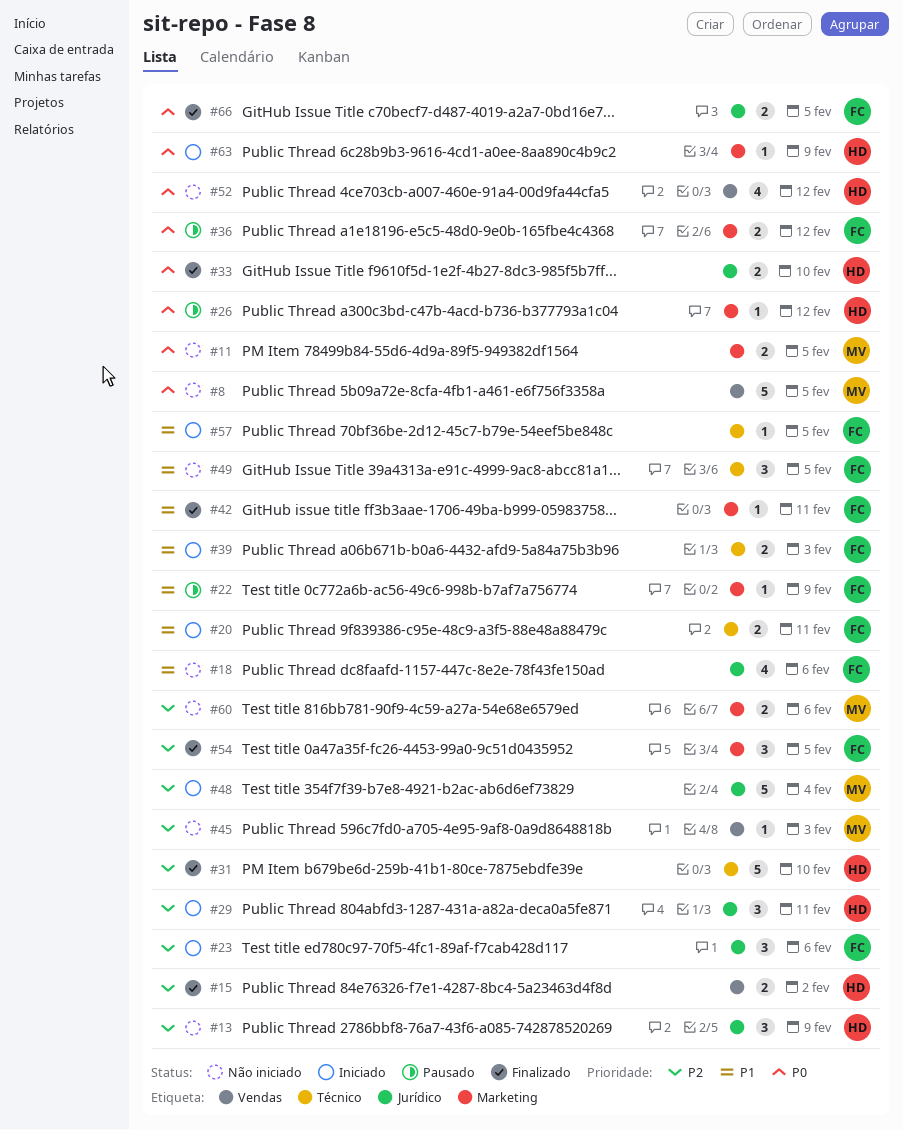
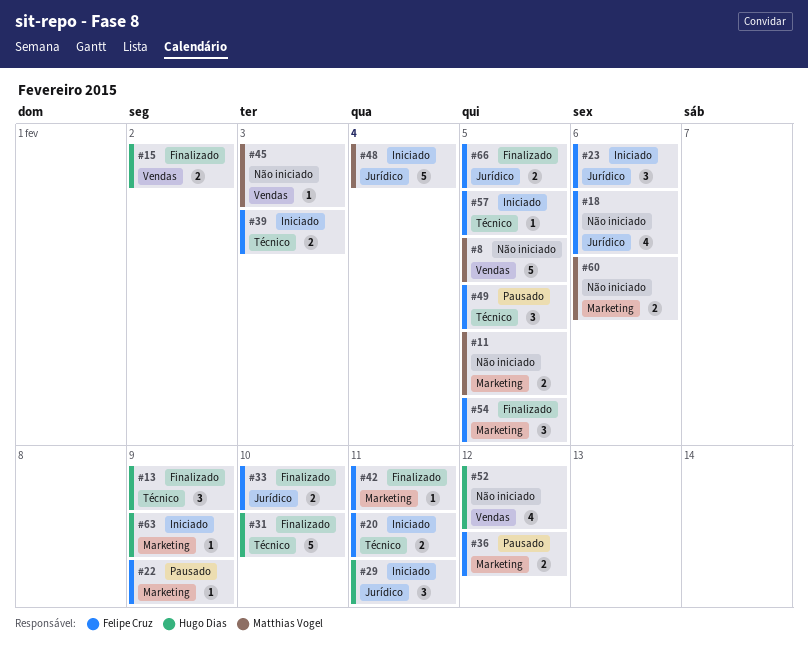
#13, status: Não iniciado -> Finalizado
#13, label: Jurídico -> Técnico
#26: present -> none
#33, owner: Hugo Dias -> Felipe Cruz
#49, status: Não iniciado -> Pausado

